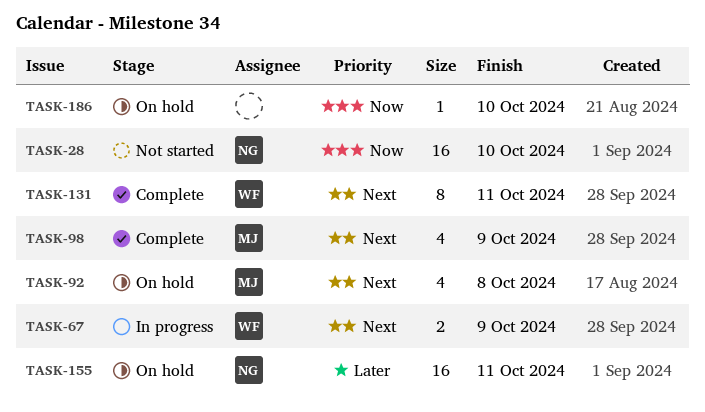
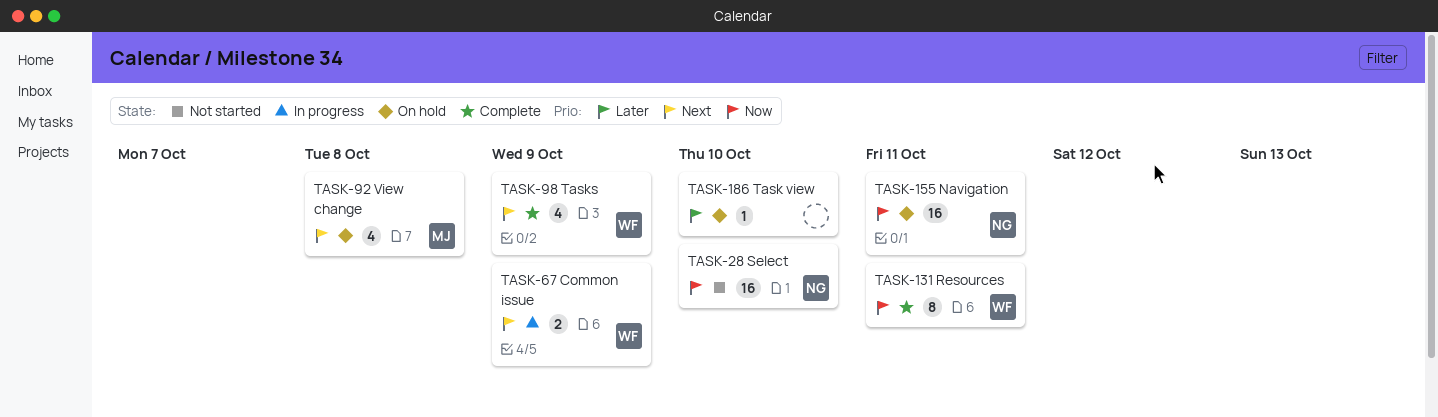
TASK-98, owner: MJ -> WF
TASK-131, priority: Next -> Now
TASK-155, priority: Later -> Now
TASK-186, priority: Now -> Later

